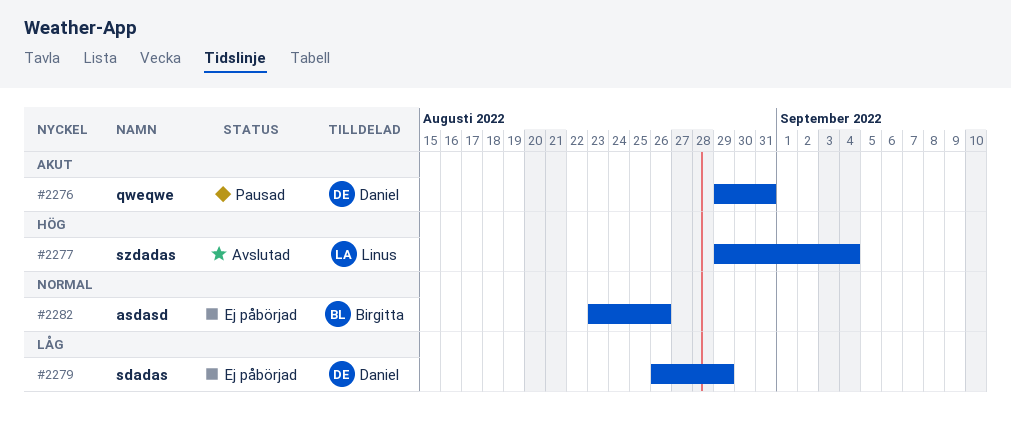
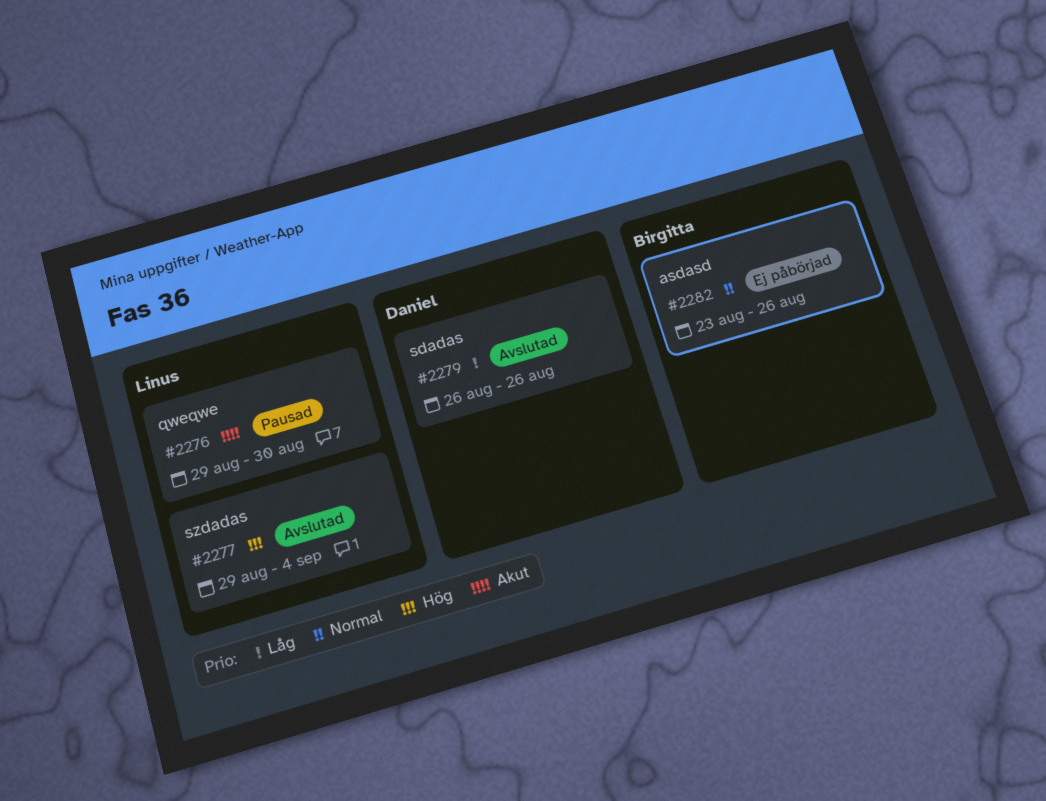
#2276, owner: Daniel -> Linus
#2276, due: Aug 31 -> Aug 30
#2279, status: Ej påbörjad -> Avslutad
#2279, due: Aug 29 -> Aug 26

